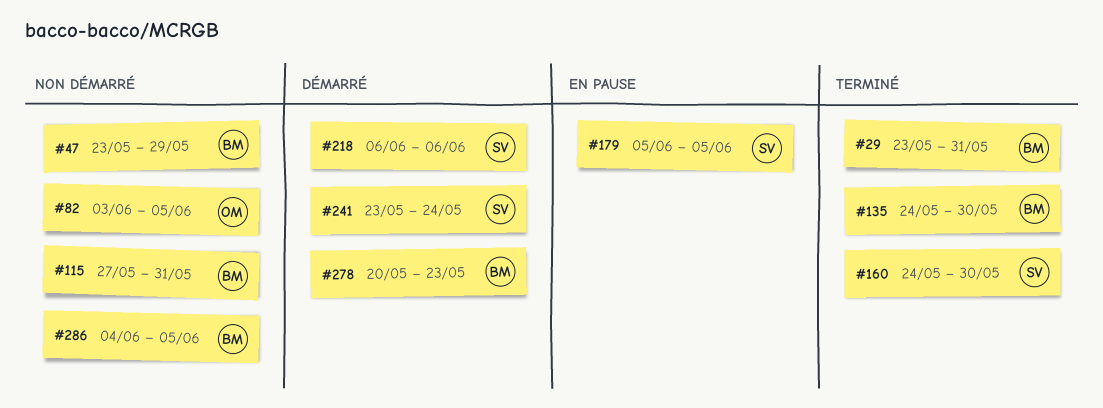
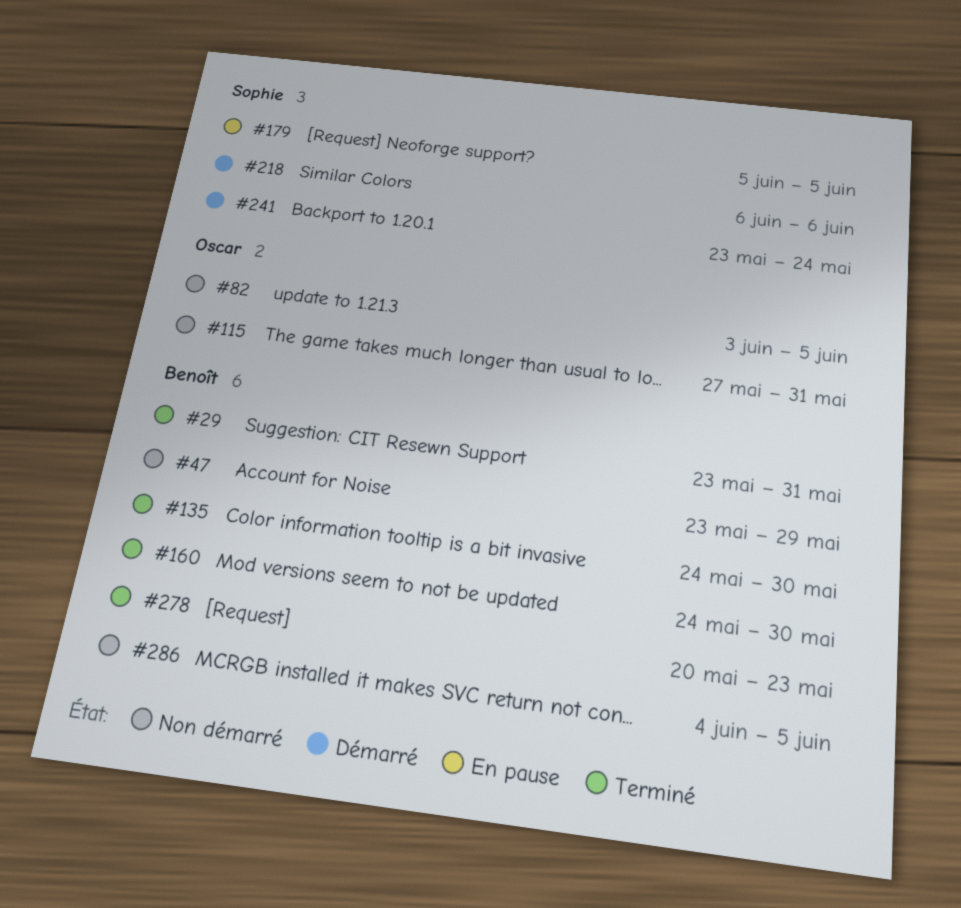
#115, owner: Benoît -> Oscar
#160, owner: Sophie -> Benoît
#278, status: Démarré -> Terminé

